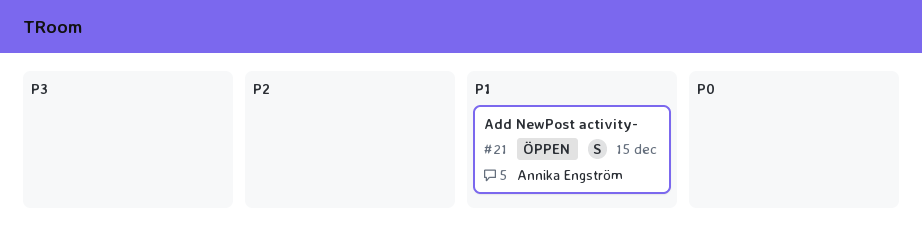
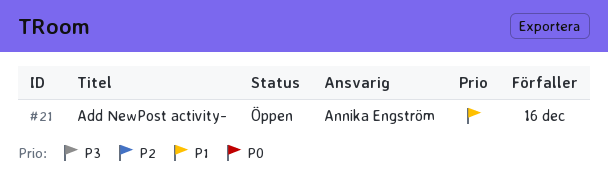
#21, due: Dec 15 -> Dec 16

